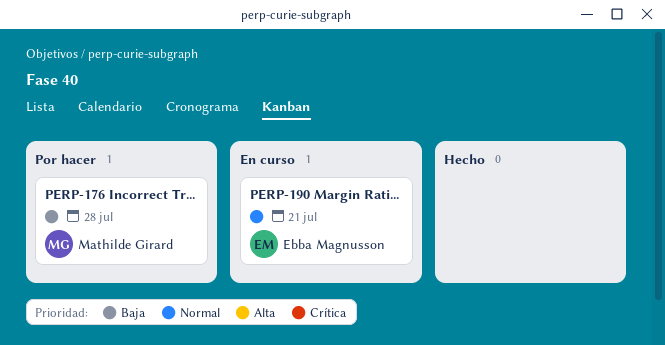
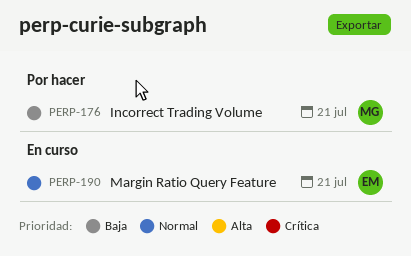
PERP-176, due: Jul 28 -> Jul 21

